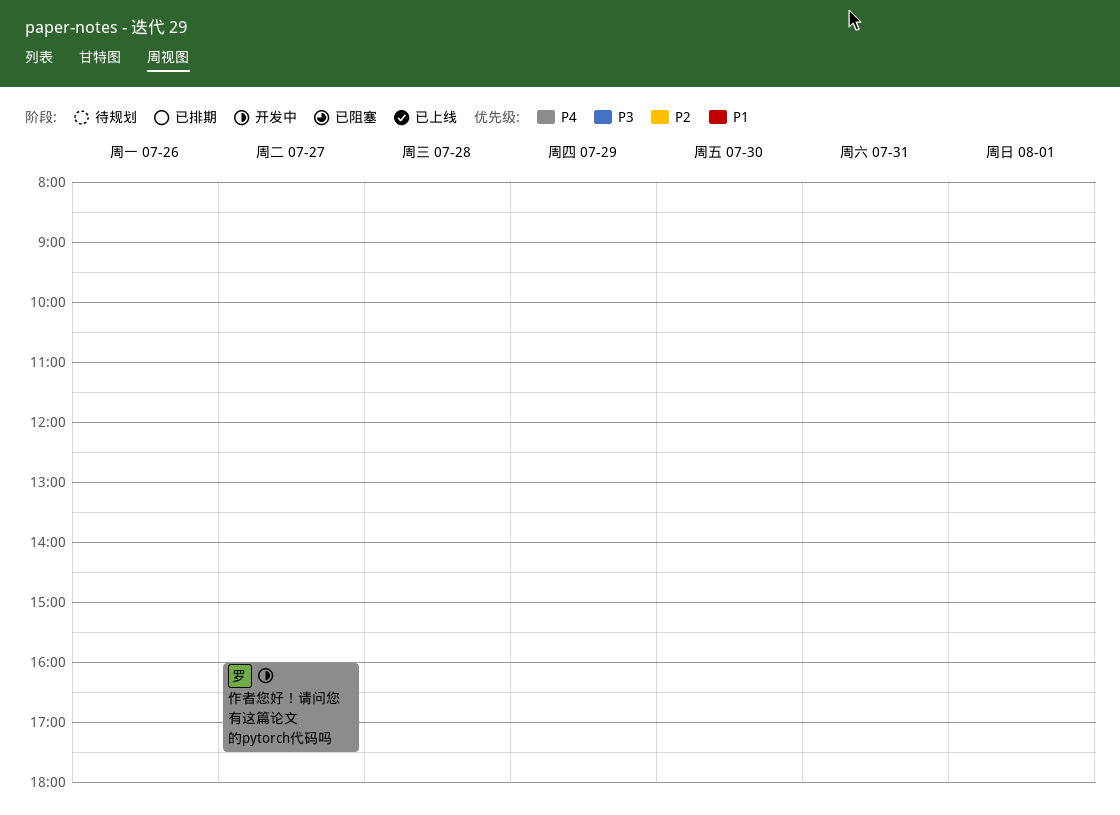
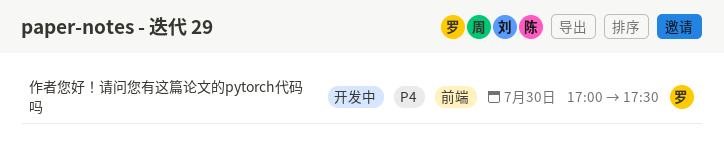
作者您好！请问您有这篇论文的pytorch代码吗, day: Jul 27 -> Jul 30
作者您好！请问您有这篇论文的pytorch代码吗, begins: 16:00 -> 17:00

